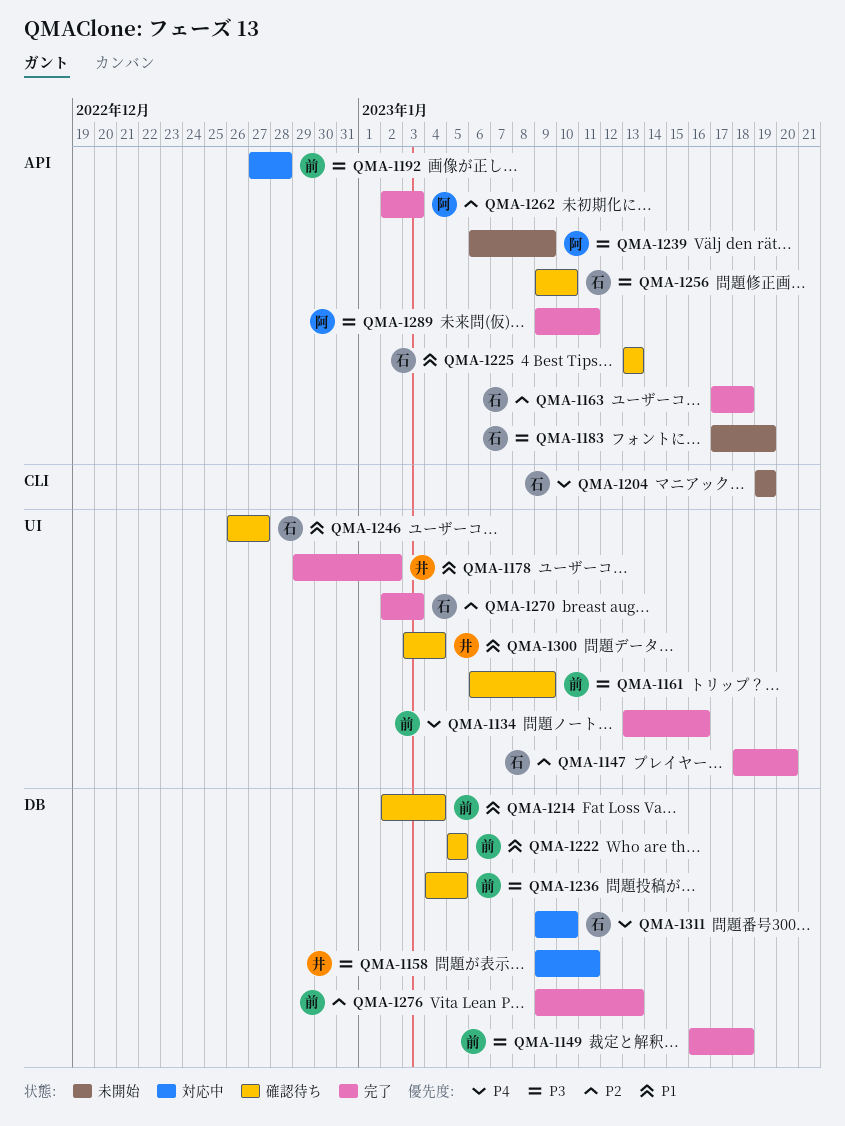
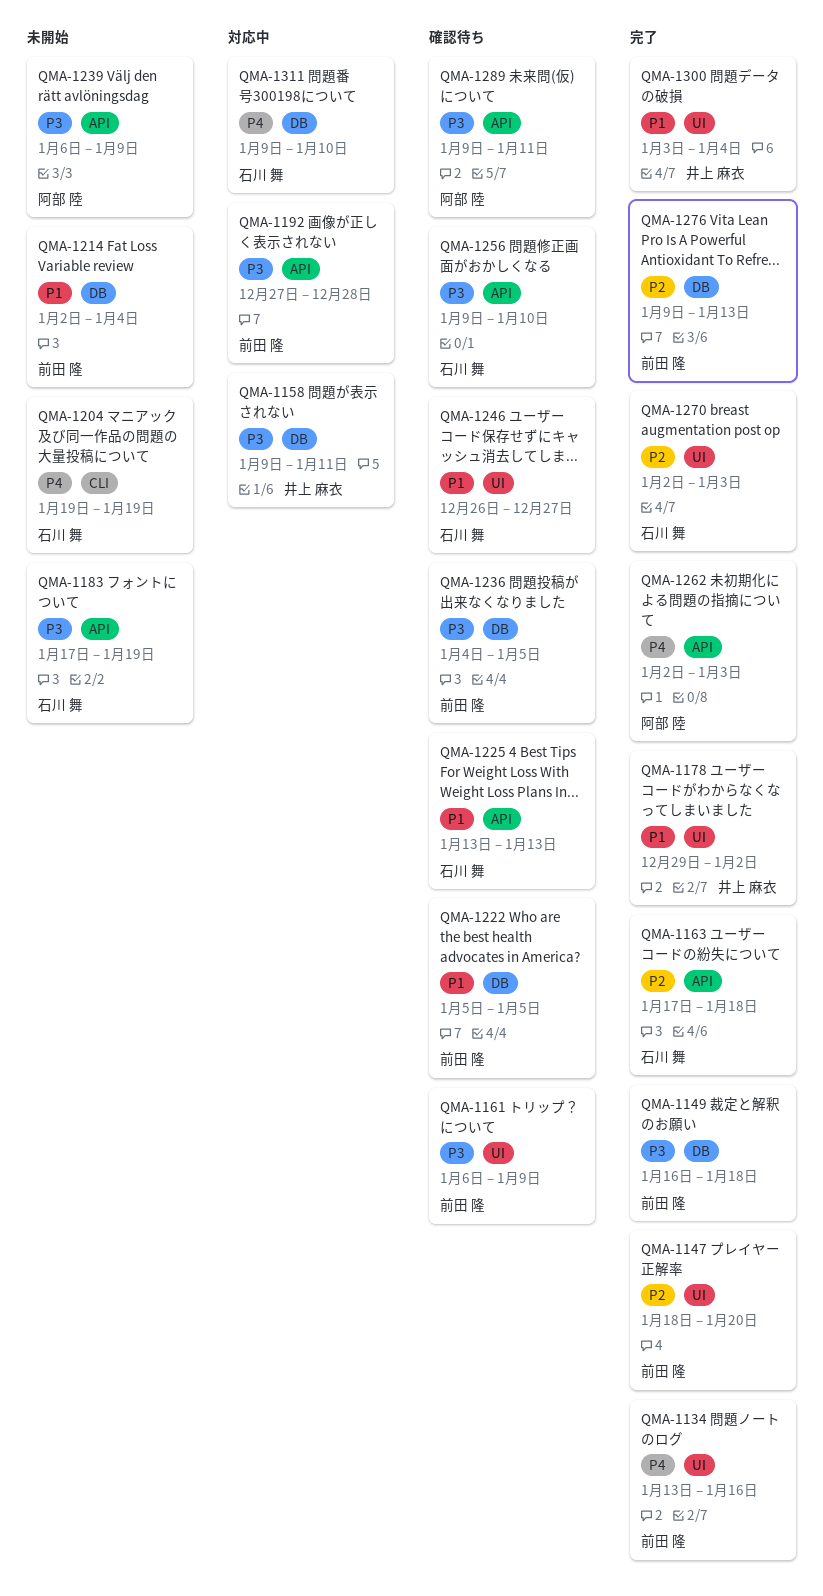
QMA-1147, owner: 石川 舞 -> 前田 隆
QMA-1214, status: 確認待ち -> 未開始
QMA-1262, priority: P2 -> P4
QMA-1289, status: 完了 -> 確認待ち
QMA-1300, status: 確認待ち -> 完了

